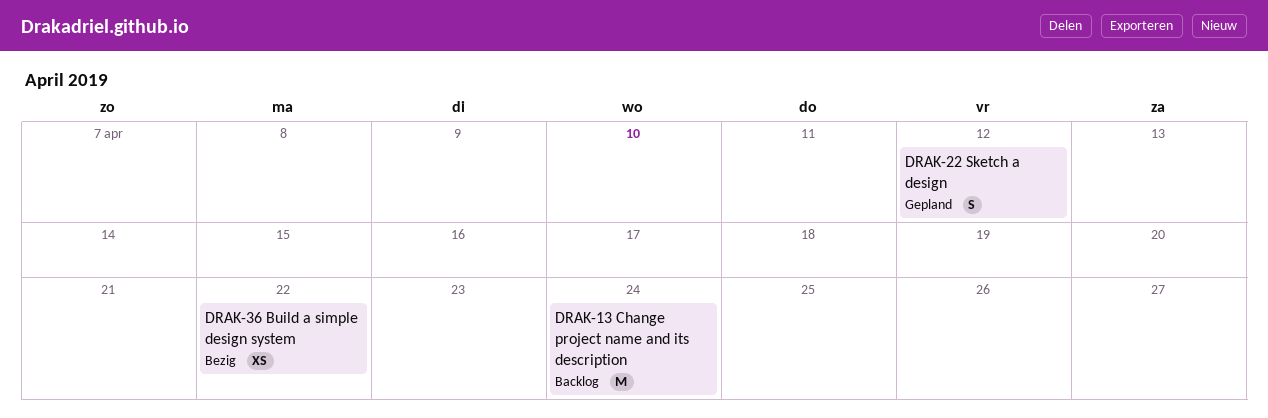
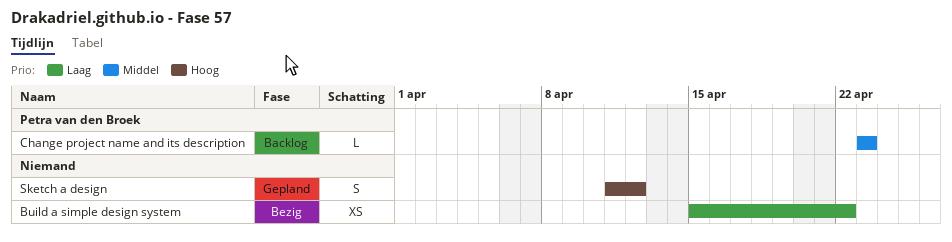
Change project name and its description, estimate: M -> L
Change project name and its description, due: Apr 24 -> Apr 23

